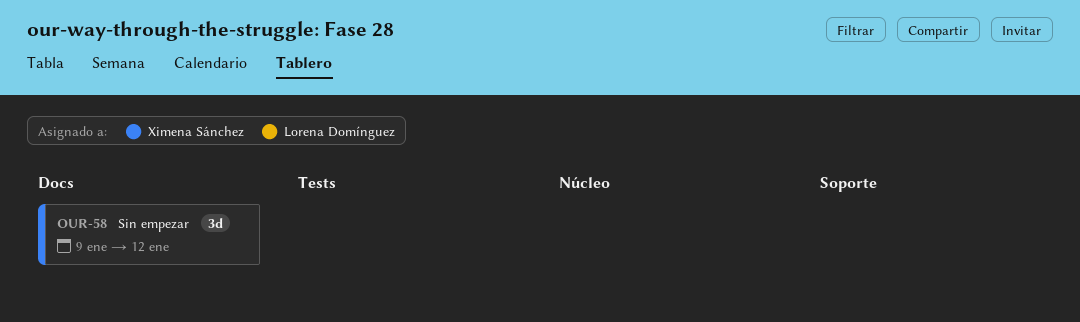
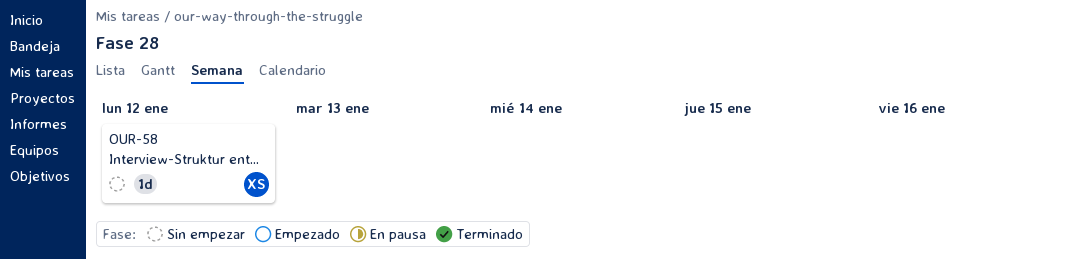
OUR-58, estimate: 3d -> 1d

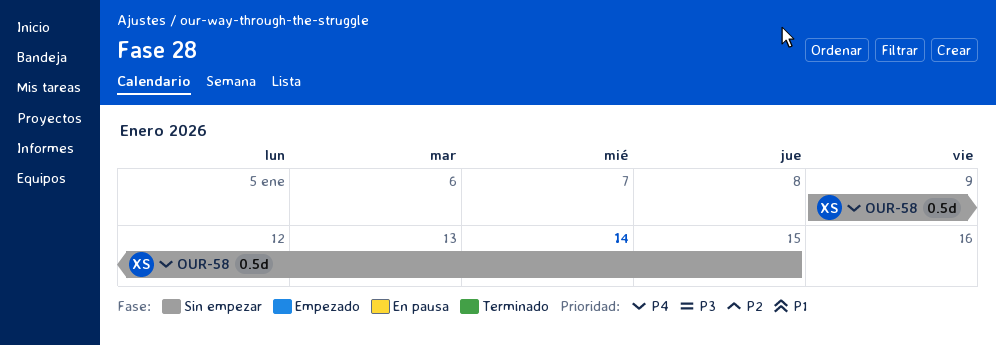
OUR-58, estimate: 1d -> 0.5d
OUR-58, due: Jan 12 -> Jan 15

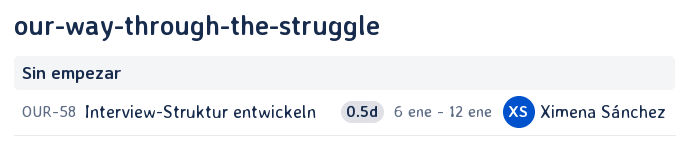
OUR-58, start: Jan 9 -> Jan 6
OUR-58, due: Jan 15 -> Jan 12

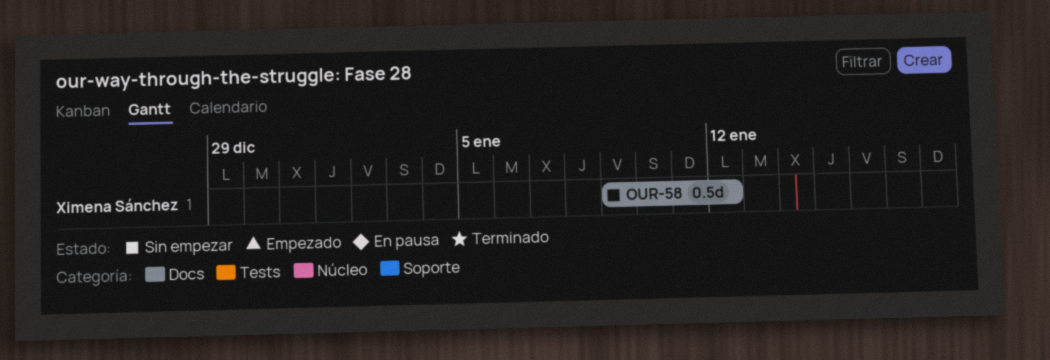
OUR-58, start: Jan 6 -> Jan 9

